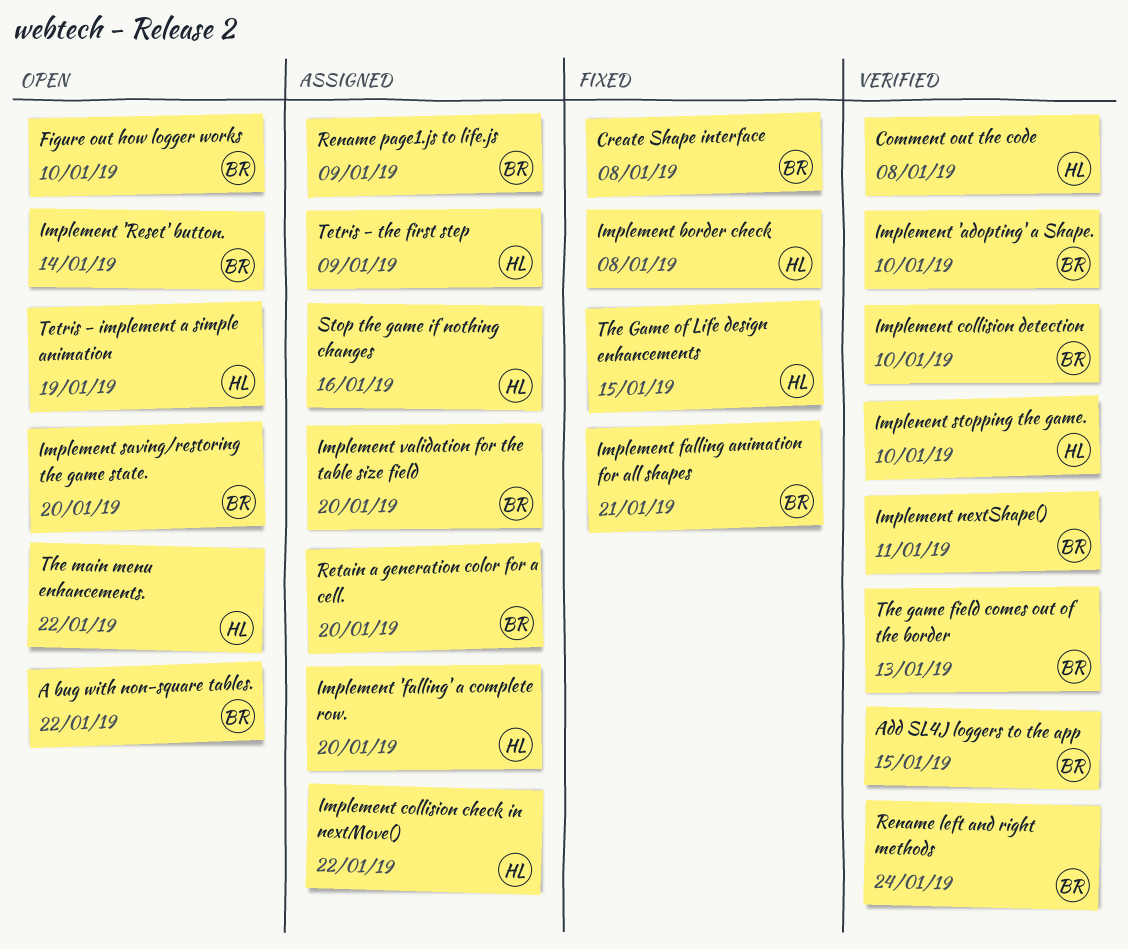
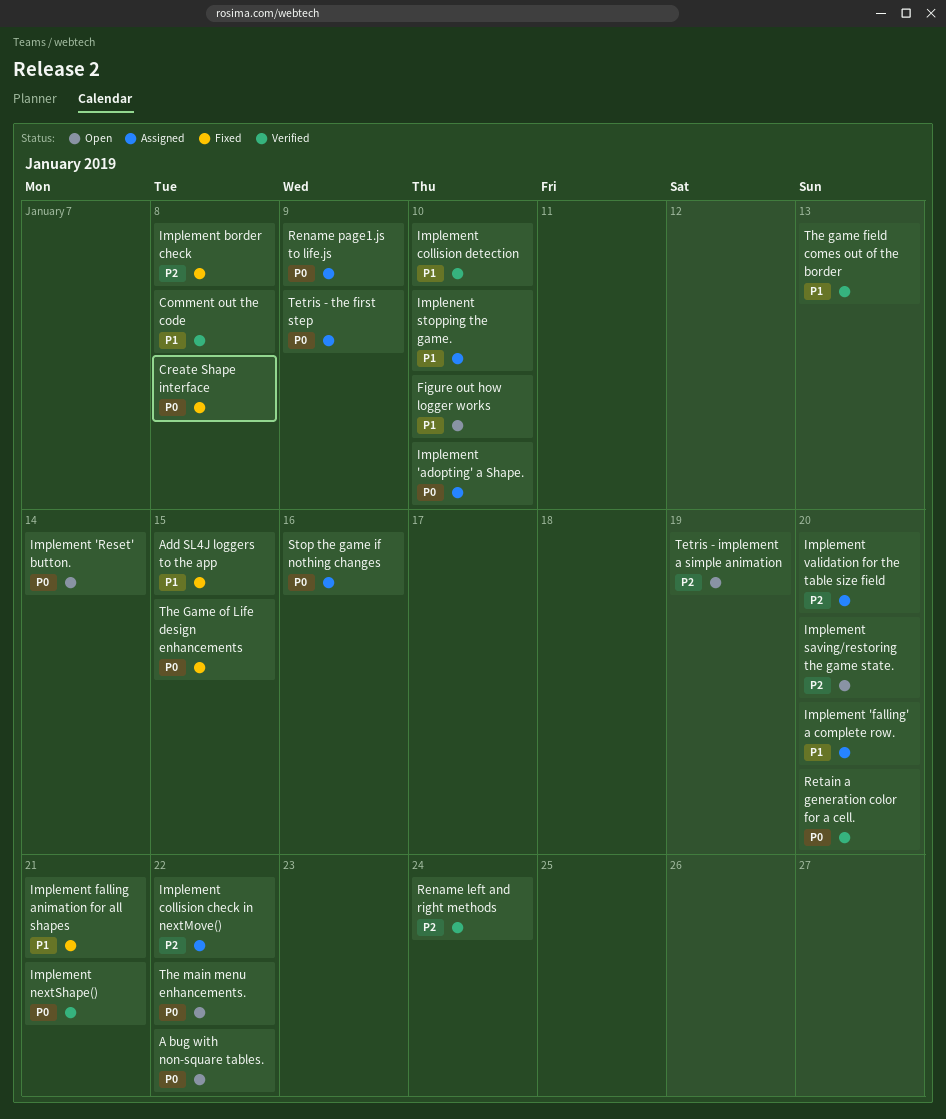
Add SL4J loggers to the app, status: Verified -> Fixed
Implement 'adopting' a Shape., status: Verified -> Assigned
Implement nextShape(), due: Jan 11 -> Jan 21
Implenent stopping the game., status: Verified -> Assigned
Retain a generation color for a cell., status: Assigned -> Verified

